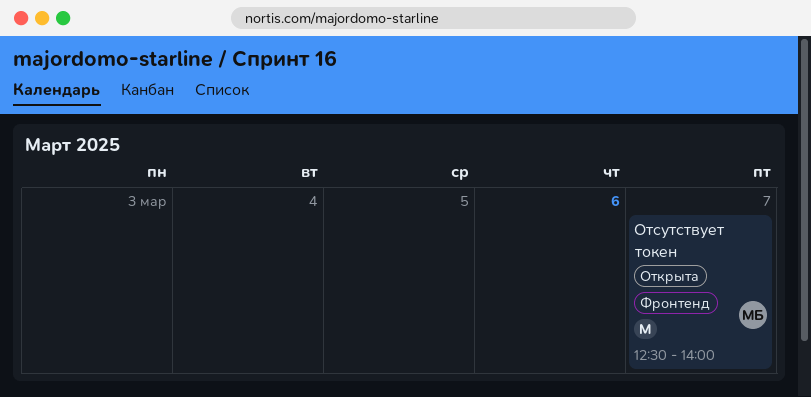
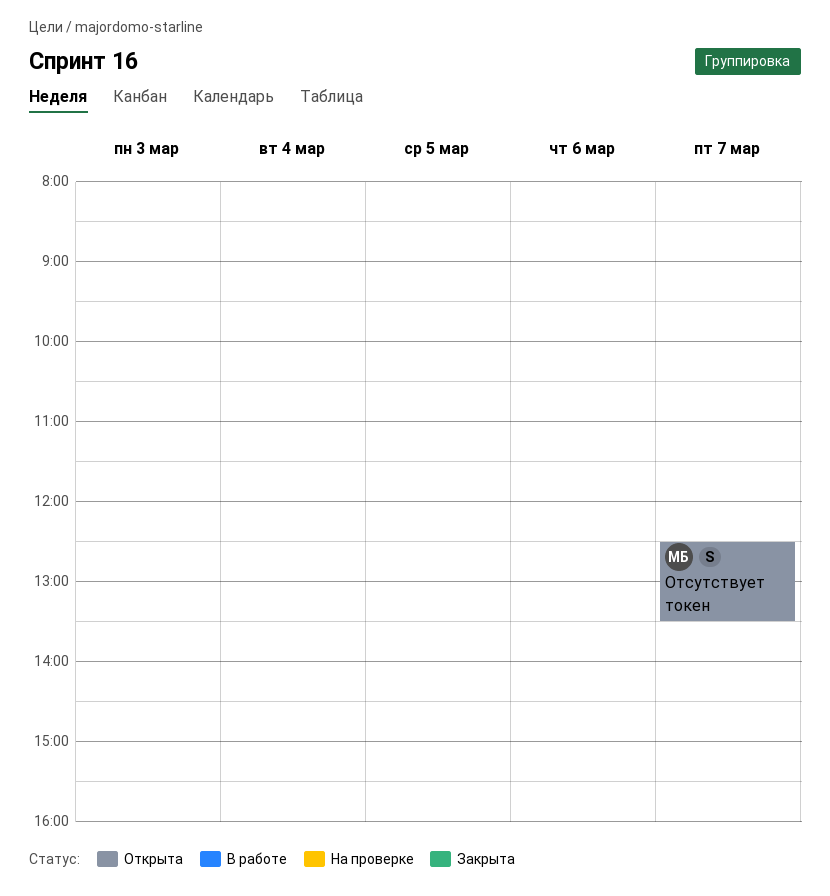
Отсутствует токен, estimate: M -> S
Отсутствует токен, ends: 14:00 -> 13:30

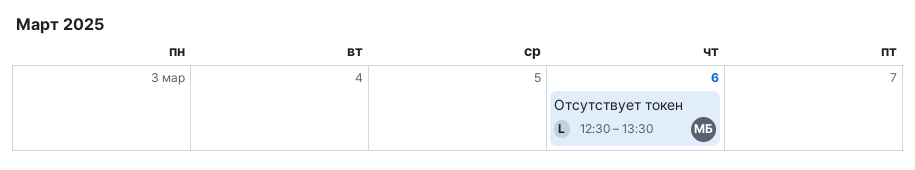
Отсутствует токен, estimate: S -> L
Отсутствует токен, day: Mar 7 -> Mar 6

